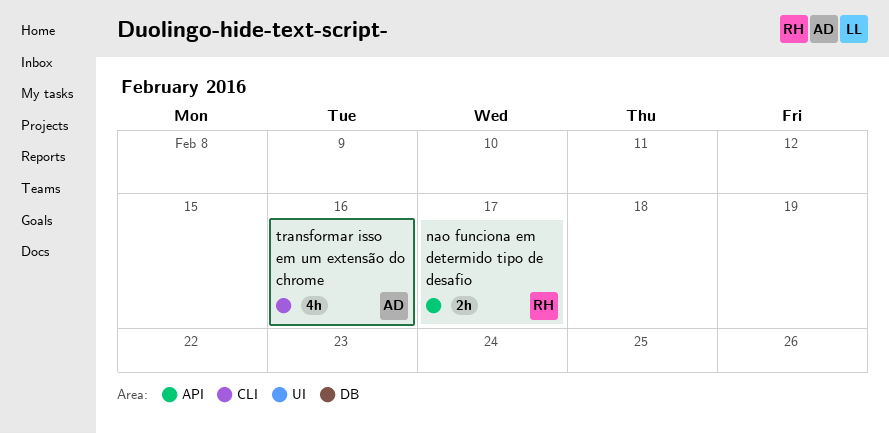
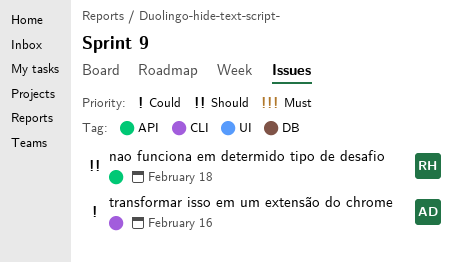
nao funciona em determido tipo de desafio, due: Feb 17 -> Feb 18

